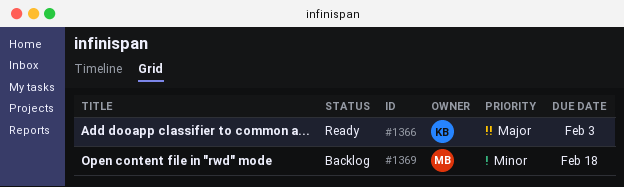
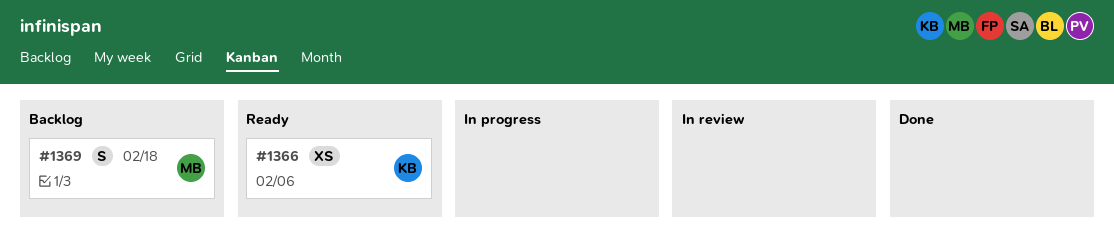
#1366, due: Feb 3 -> Feb 6

